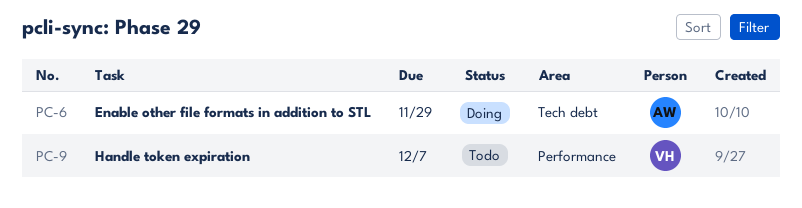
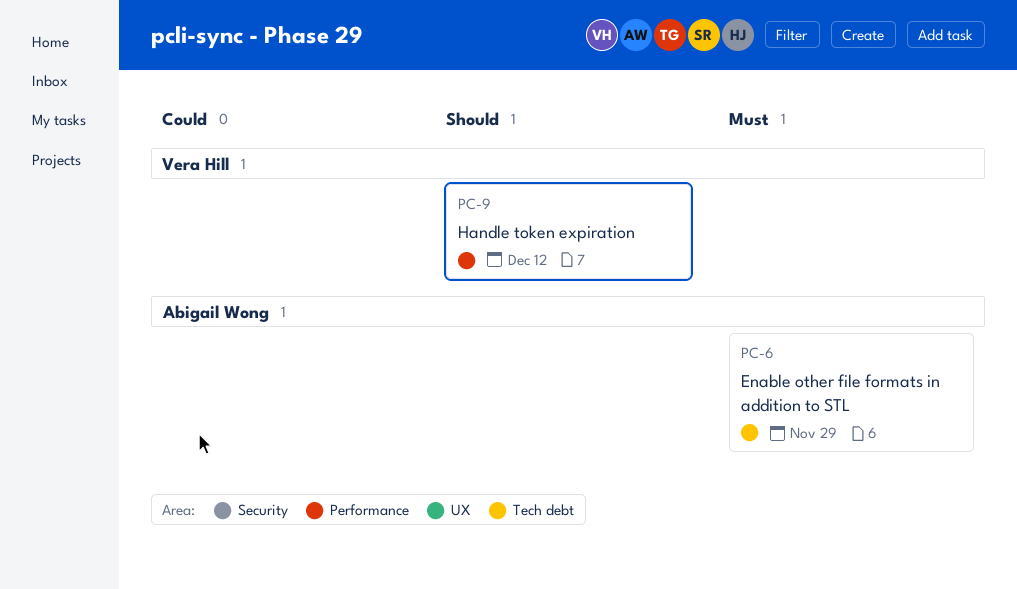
PC-9, due: Dec 7 -> Dec 12

